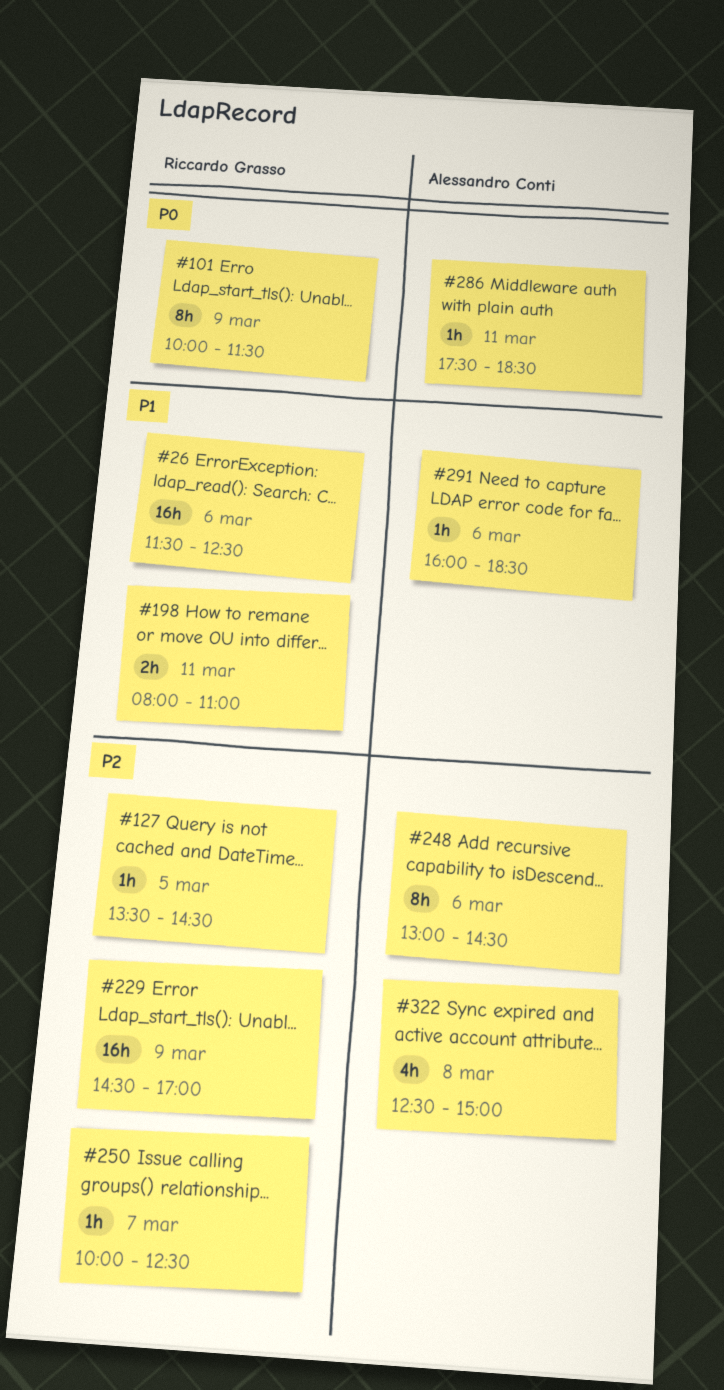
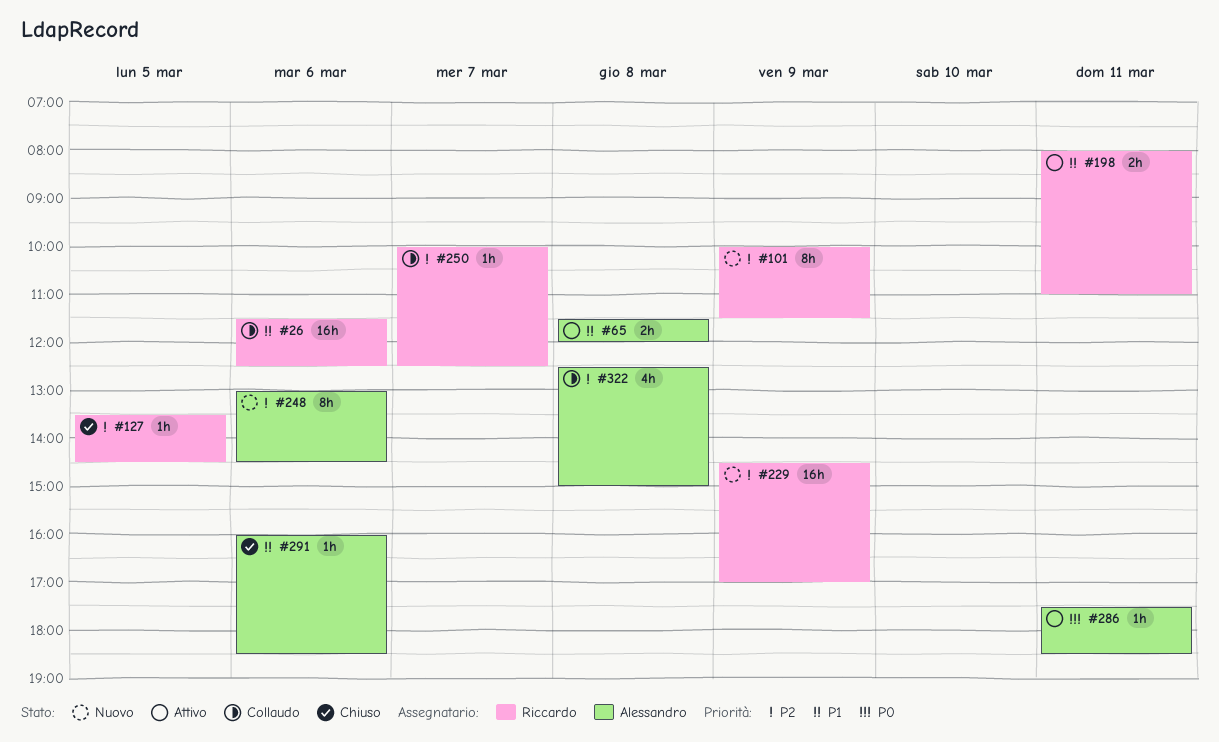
#65: none -> present
#101, priority: P0 -> P2

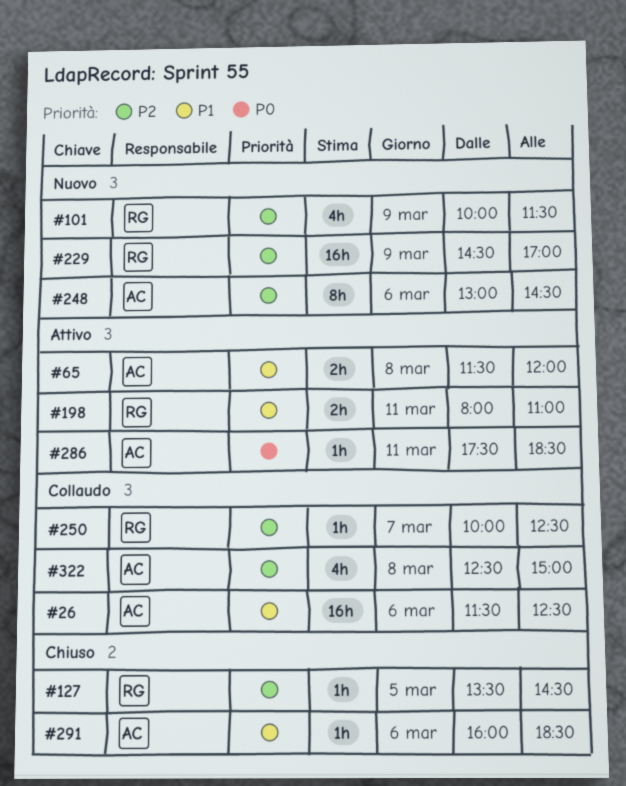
#26, owner: Riccardo -> Alessandro
#101, estimate: 8h -> 4h

